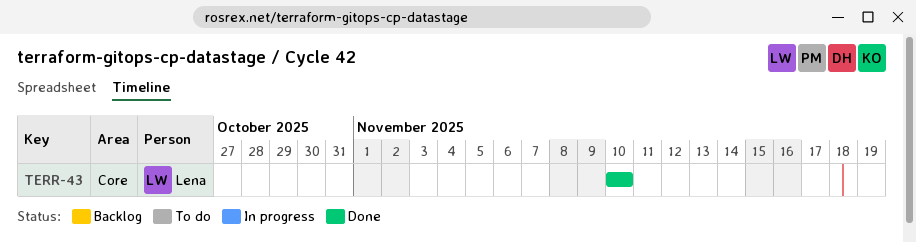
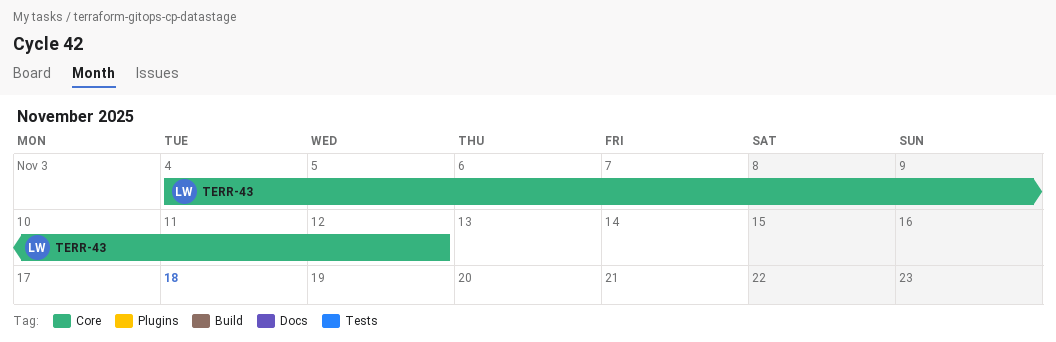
TERR-43, start: Nov 10 -> Nov 4
TERR-43, due: Nov 10 -> Nov 12

